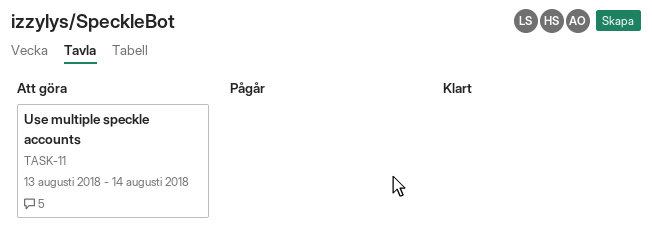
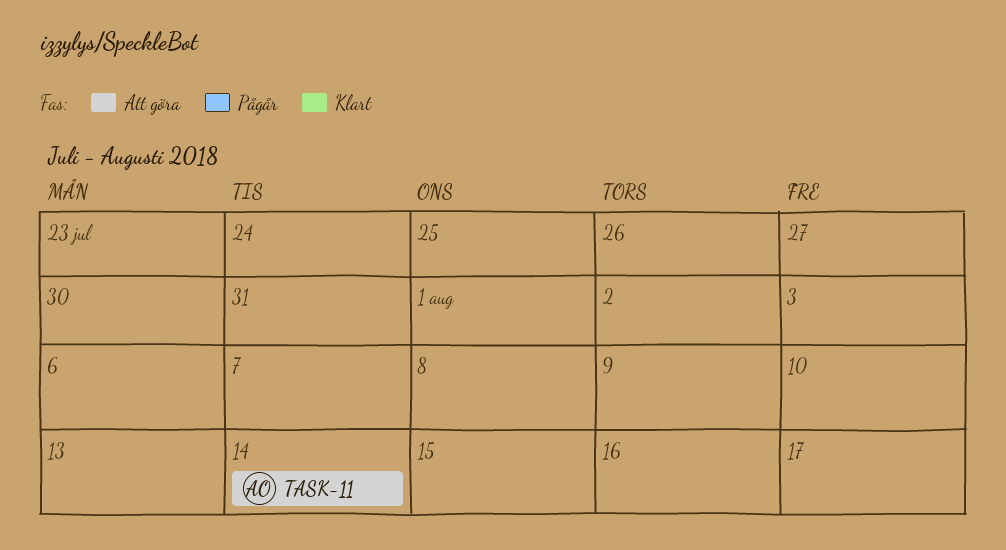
TASK-11, start: Aug 13 -> Aug 14

